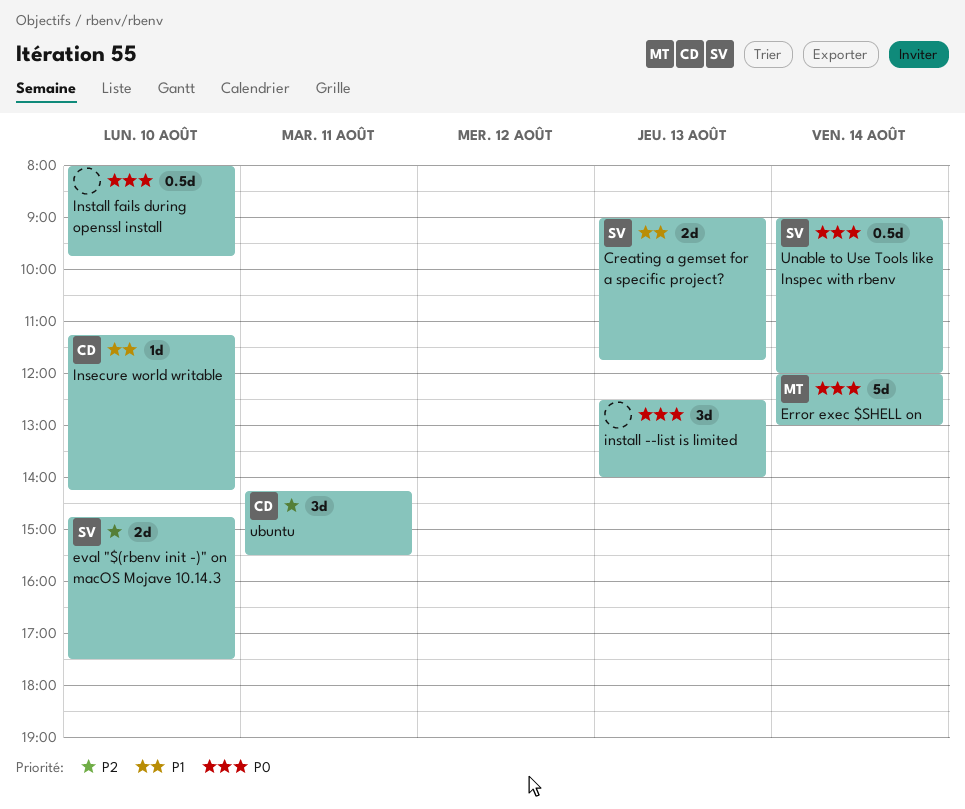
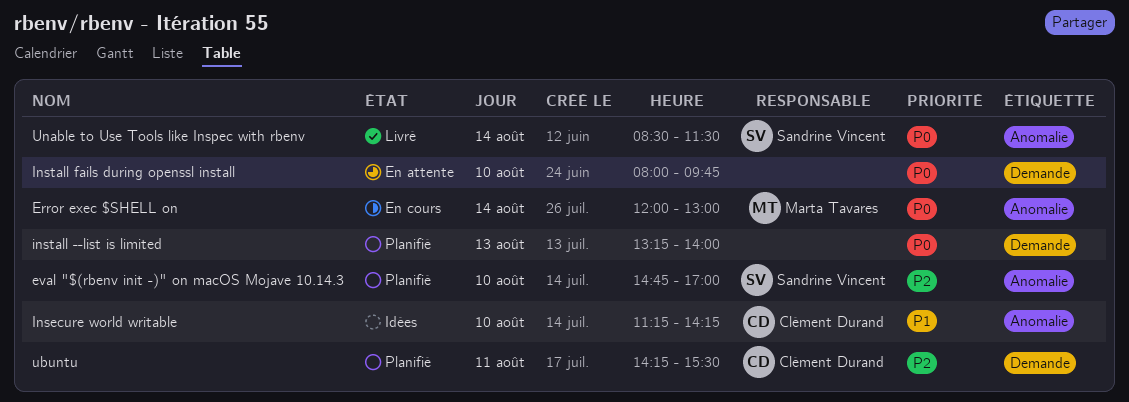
Creating a gemset for a specific project?: present -> none
eval "$(rbenv init -)" on macOS Mojave 10.14.3, ends: 17:30 -> 17:00
install --list is limited, begins: 12:30 -> 13:15
Unable to Use Tools like Inspec with rbenv, begins: 09:00 -> 08:30
Unable to Use Tools like Inspec with rbenv, ends: 12:00 -> 11:30

